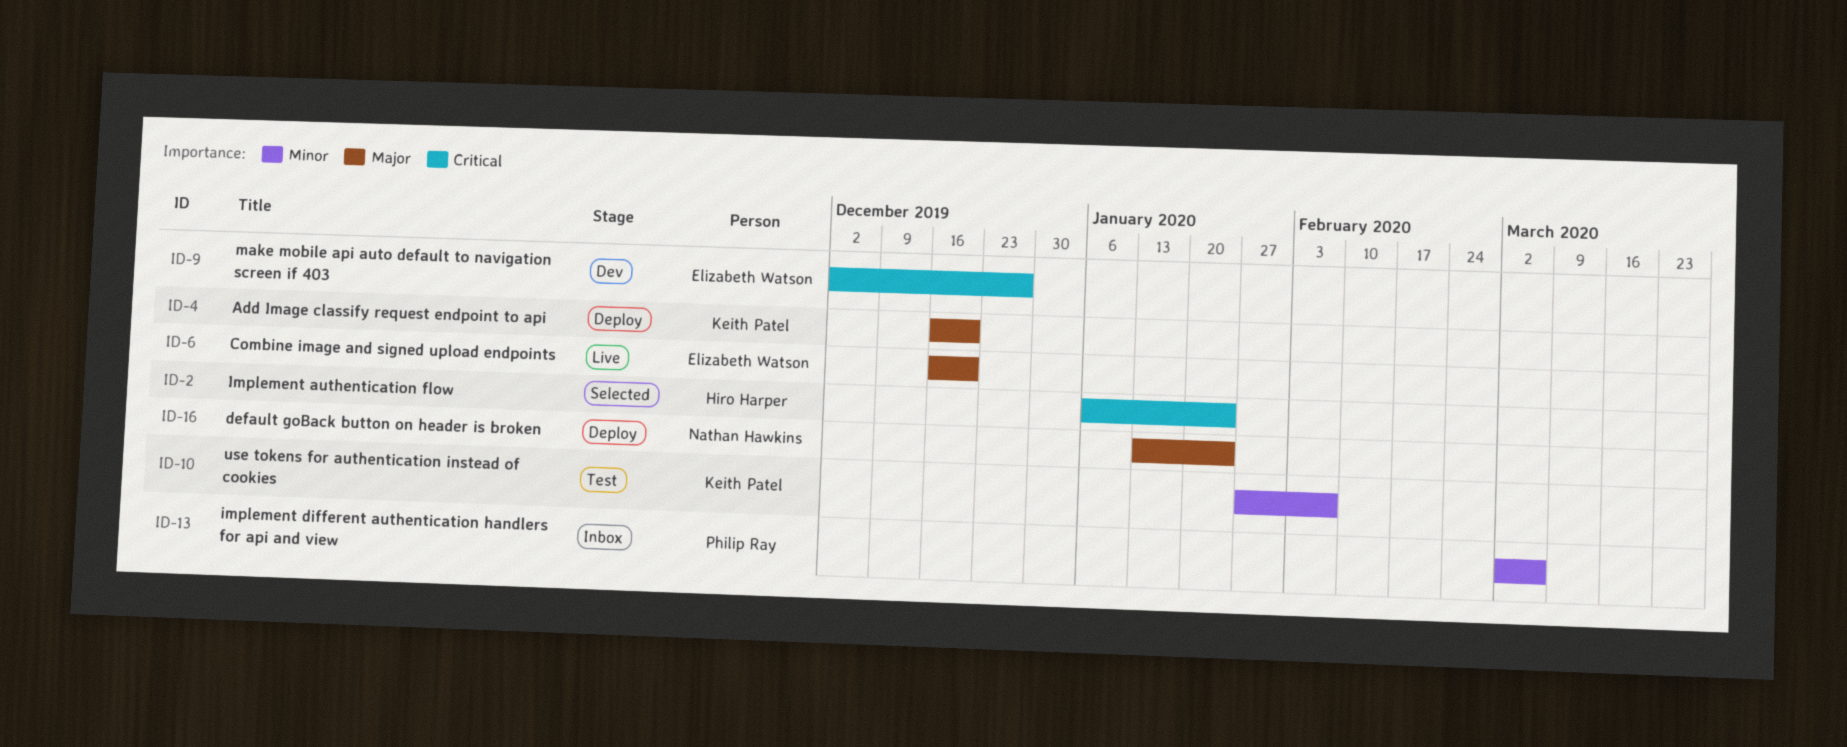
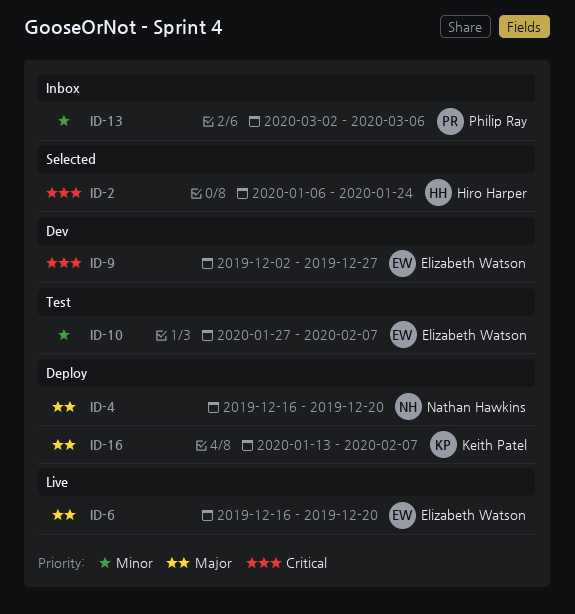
ID-4, owner: Keith Patel -> Nathan Hawkins
ID-10, owner: Keith Patel -> Elizabeth Watson
ID-16, owner: Nathan Hawkins -> Keith Patel
ID-16, due: Jan 24 -> Feb 7

